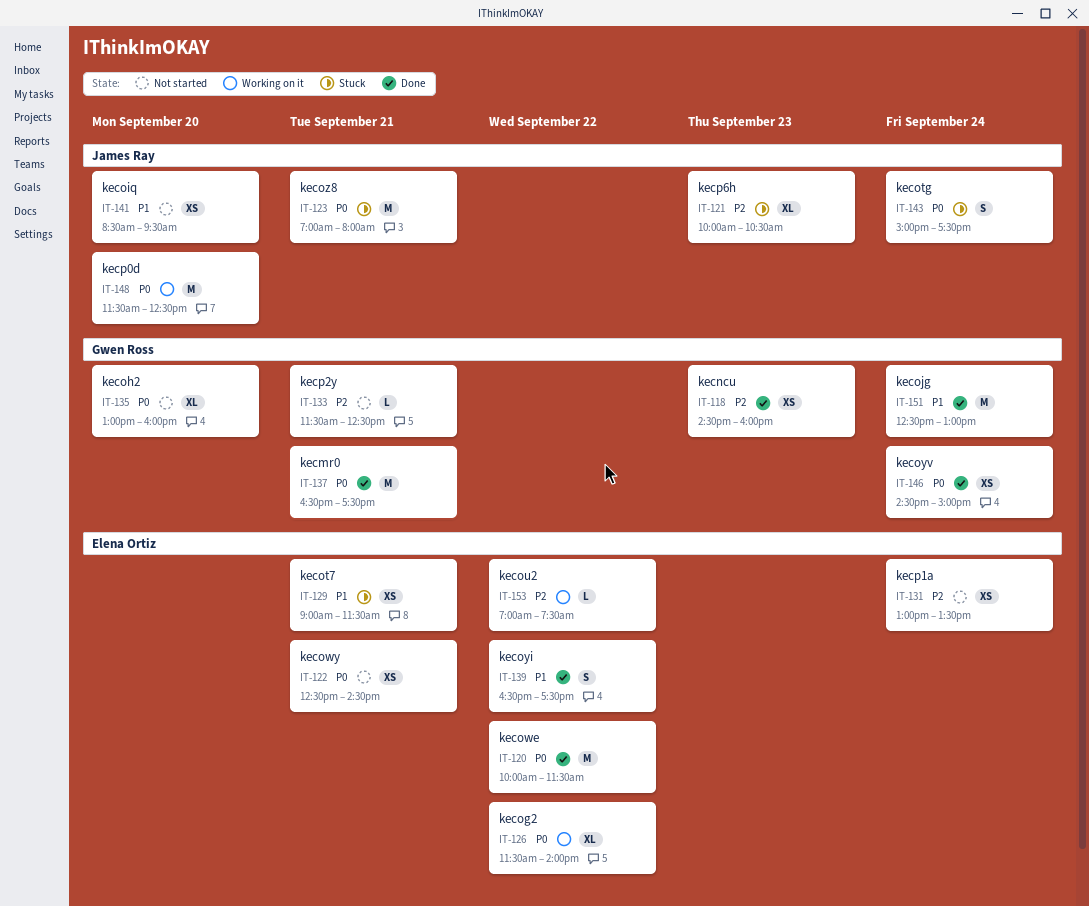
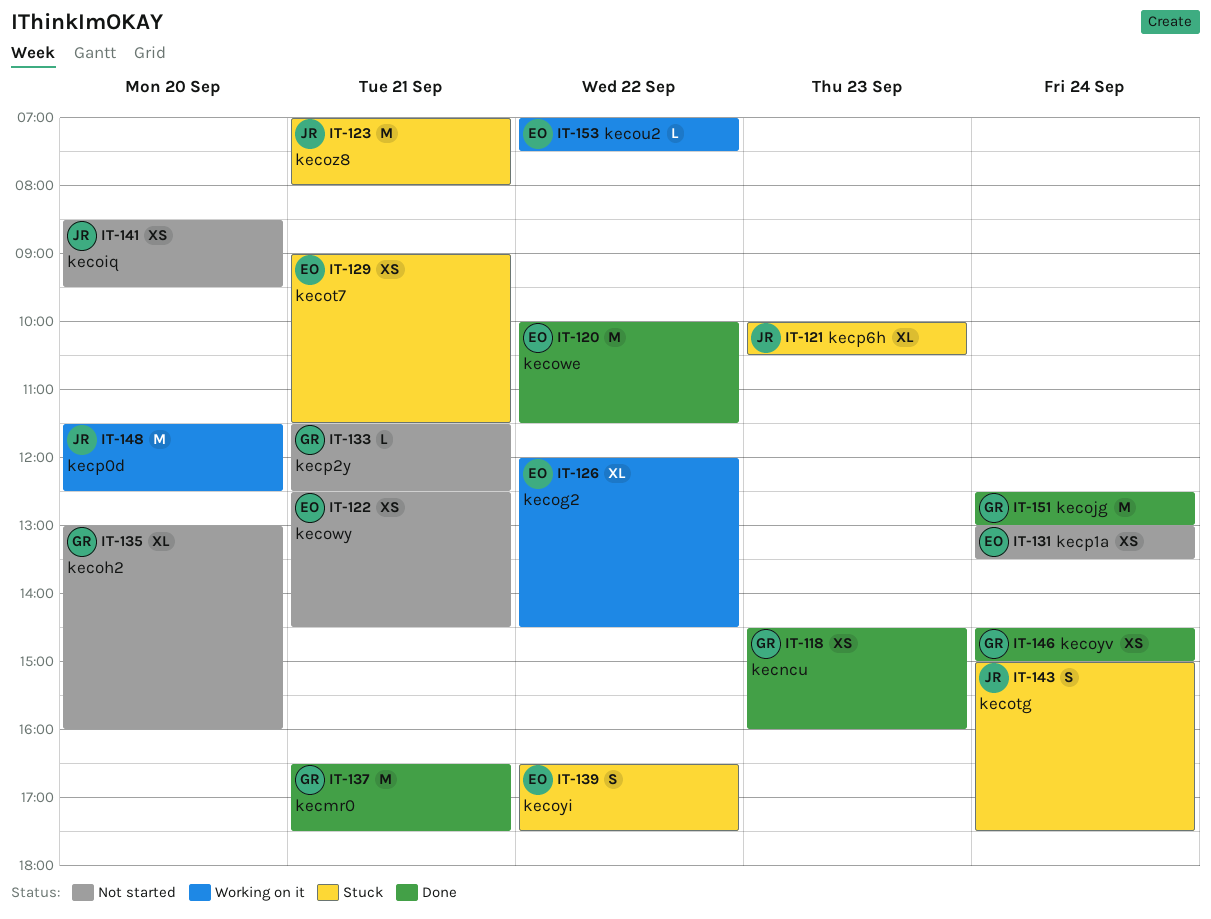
IT-126, begins: 11:30 -> 12:00
IT-126, ends: 14:00 -> 14:30
IT-139, status: Done -> Stuck

